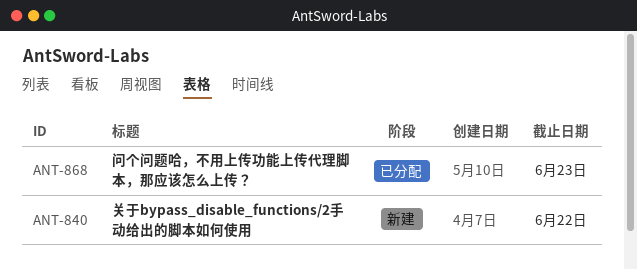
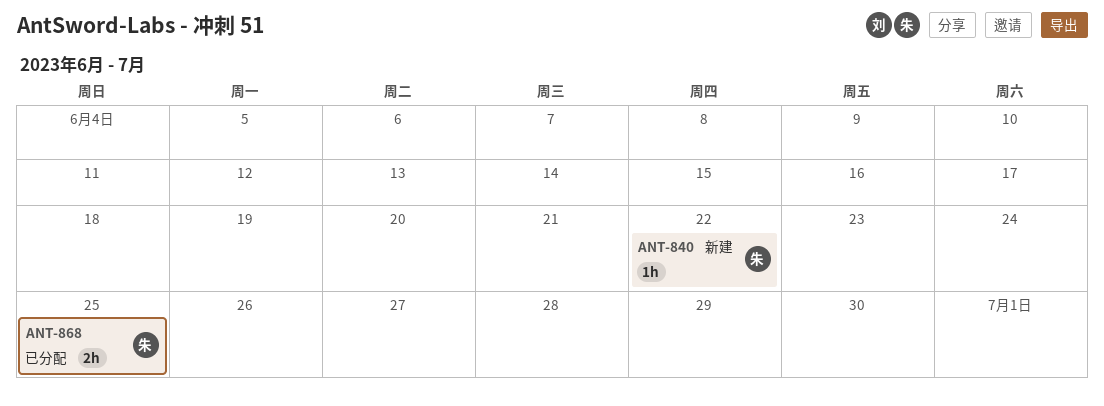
ANT-868, due: Jun 23 -> Jun 25

